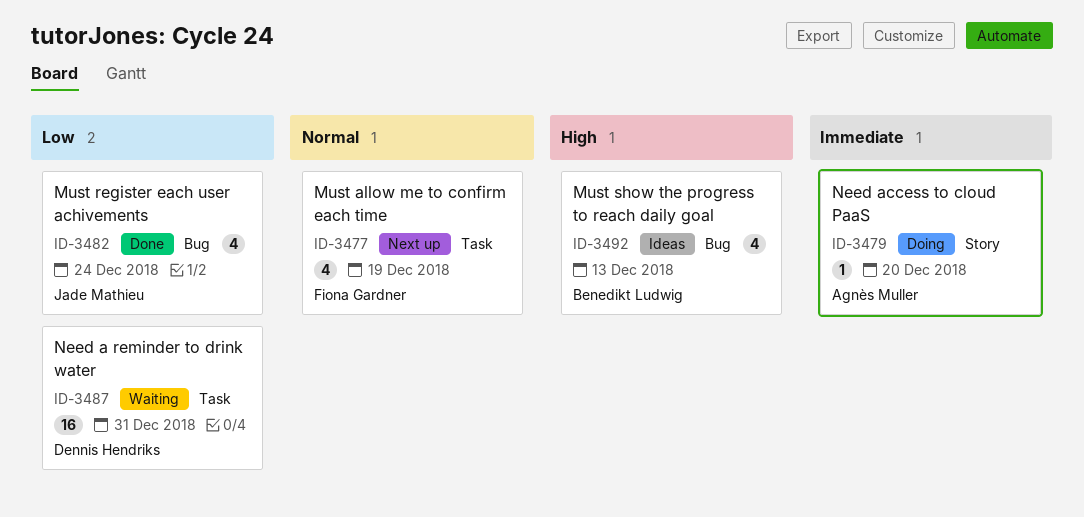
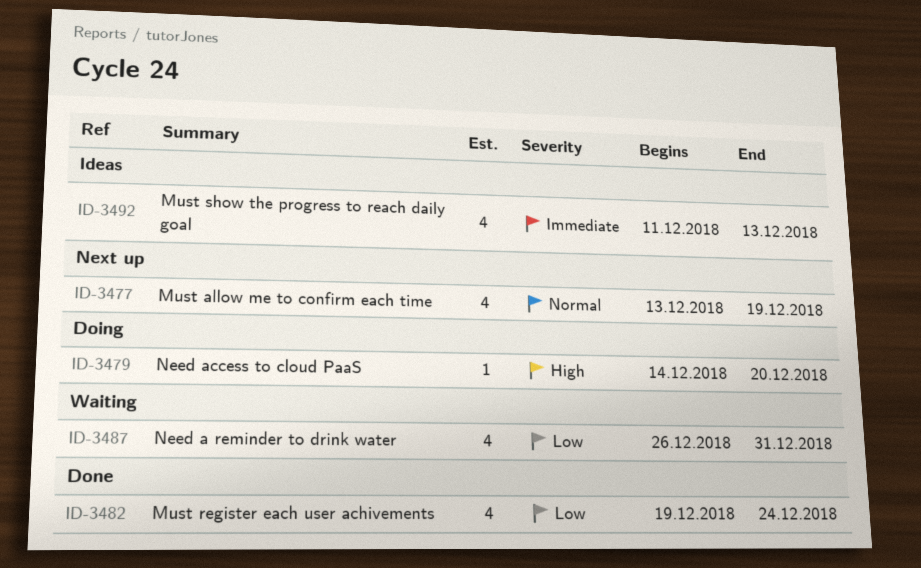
ID-3479, priority: Immediate -> High
ID-3487, estimate: 16 -> 4
ID-3492, priority: High -> Immediate

